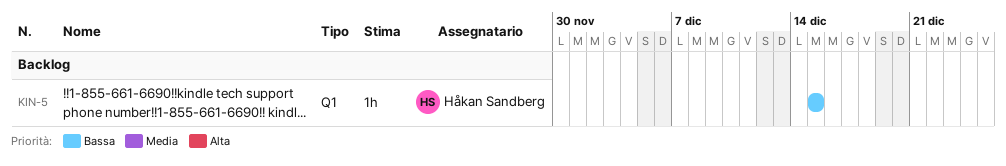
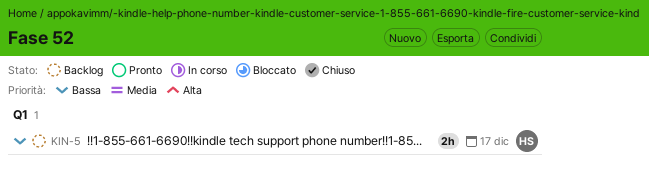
KIN-5, estimate: 1h -> 2h
KIN-5, due: Dec 15 -> Dec 17

